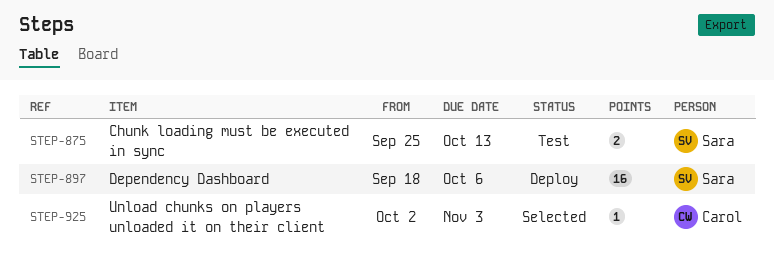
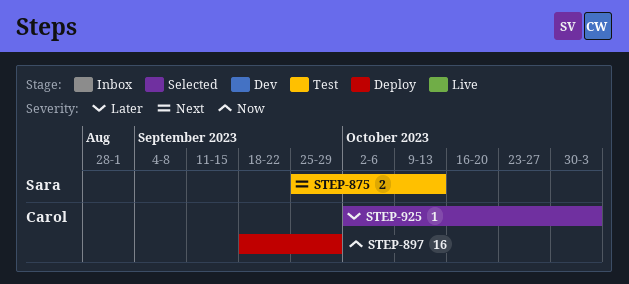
STEP-897, owner: Sara -> Carol
STEP-897, due: Oct 6 -> Sep 29

